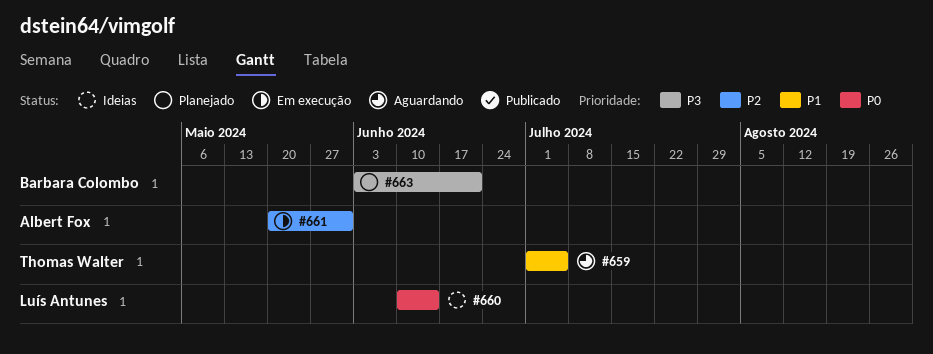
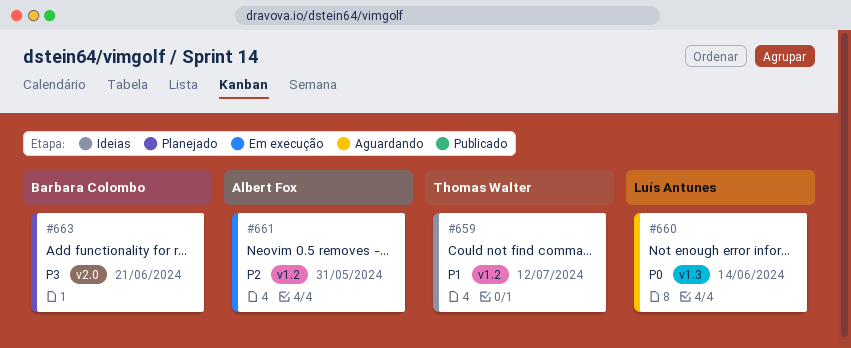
#659, status: Aguardando -> Ideias
#659, due: Jul 5 -> Jul 12
#660, status: Ideias -> Aguardando

